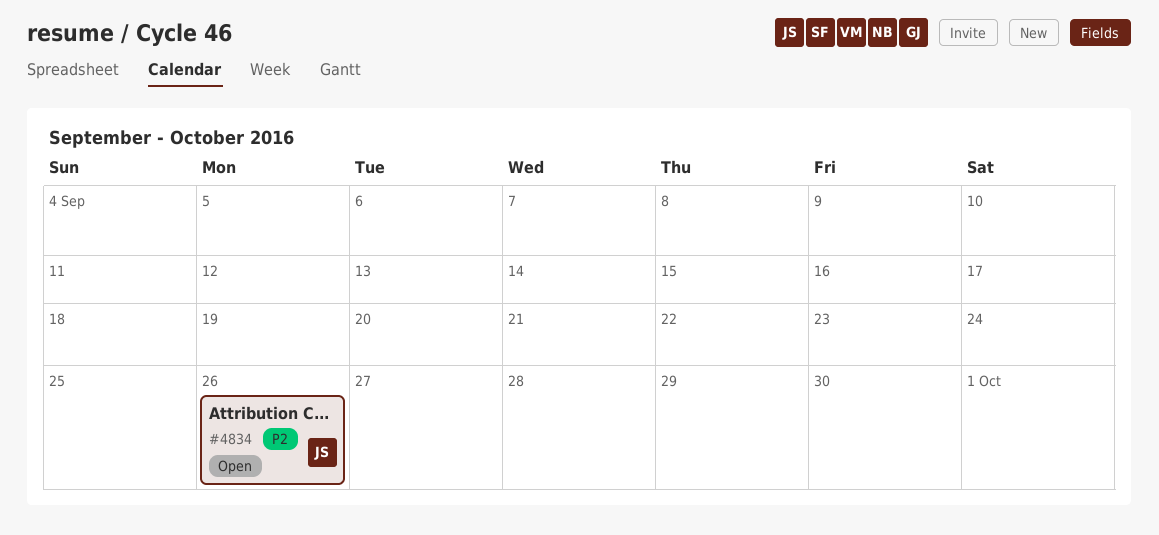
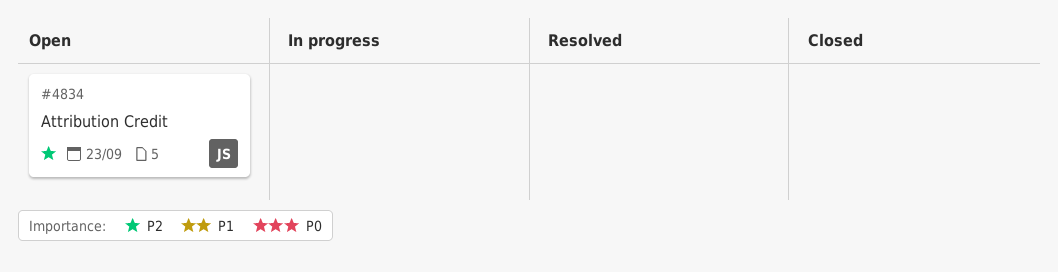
#4834, due: Sep 26 -> Sep 23

